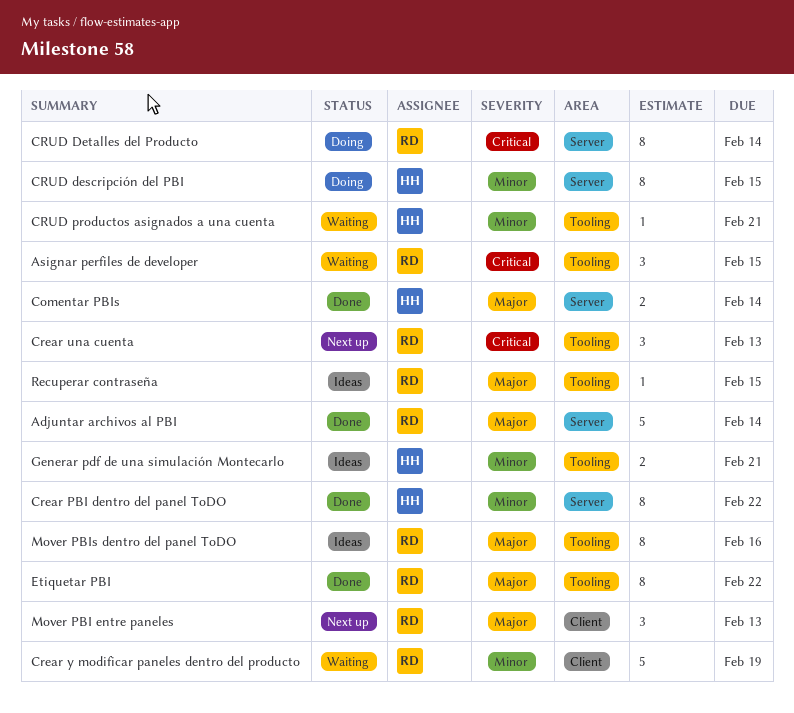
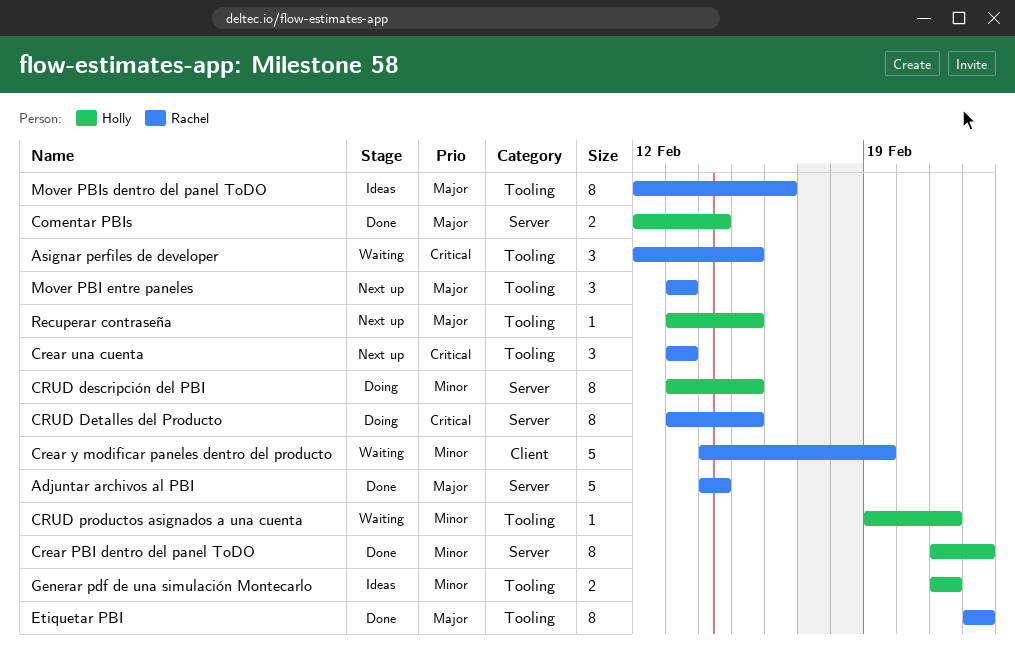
CRUD Detalles del Producto, due: Feb 14 -> Feb 15
Mover PBI entre paneles, label: Client -> Tooling
Recuperar contraseña, status: Ideas -> Next up
Recuperar contraseña, owner: Rachel -> Holly

